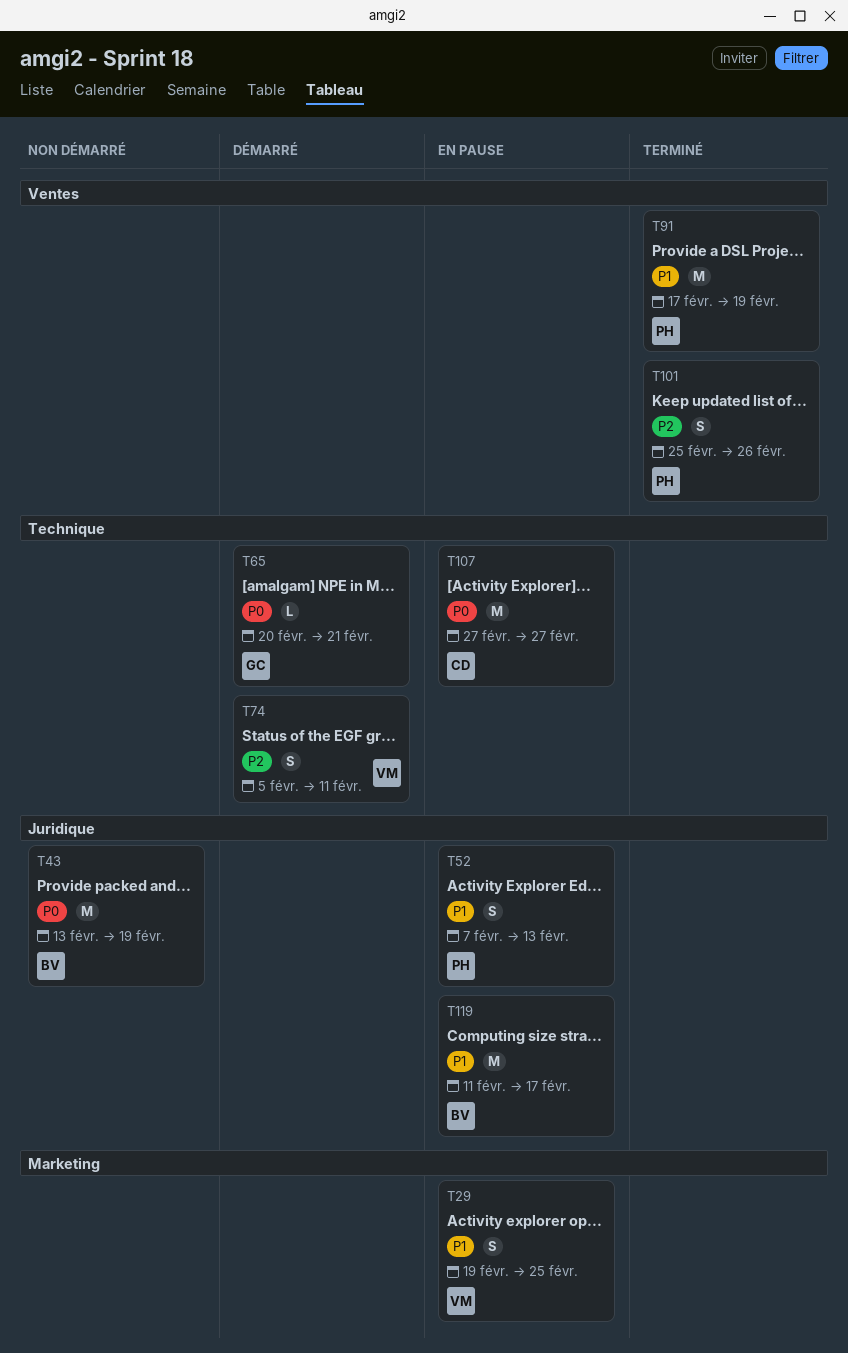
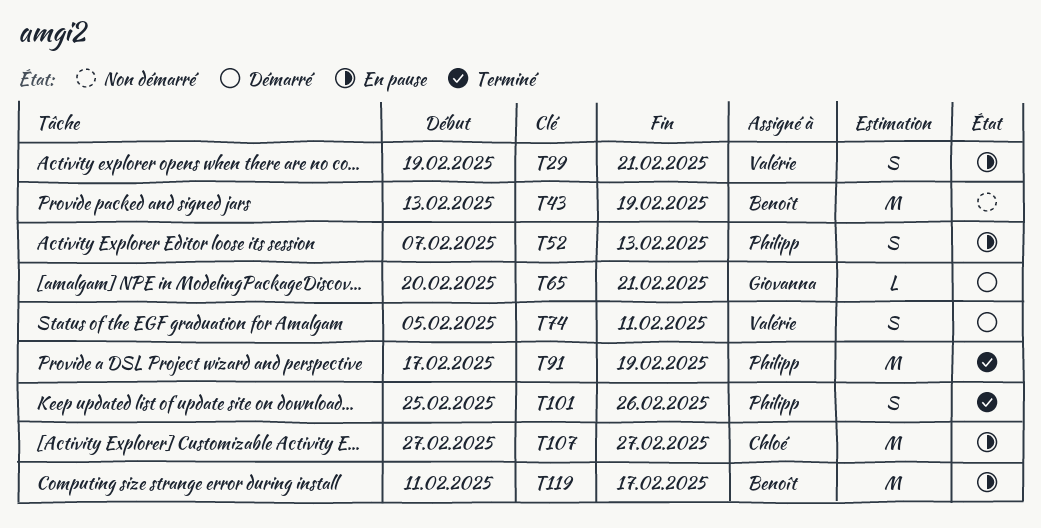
T29, due: Feb 25 -> Feb 21

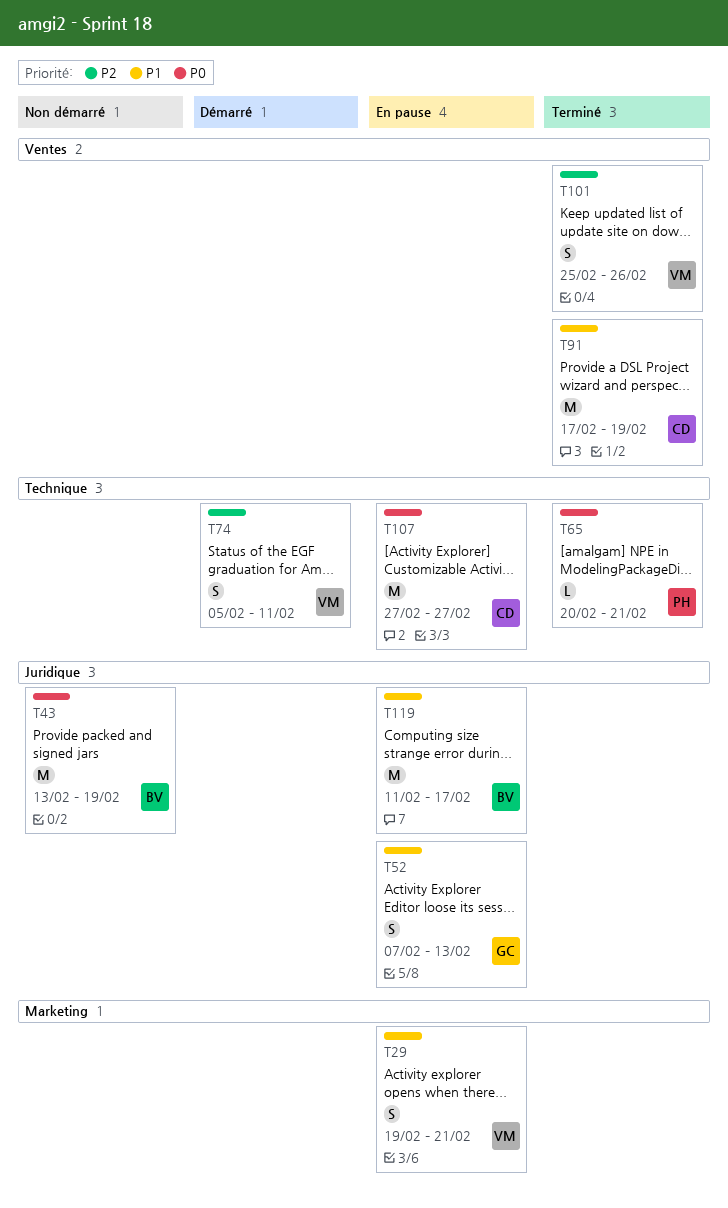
T52, owner: Philipp -> Giovanna
T65, status: Démarré -> Terminé
T65, owner: Giovanna -> Philipp
T91, owner: Philipp -> Chloé
T101, owner: Philipp -> Valérie

